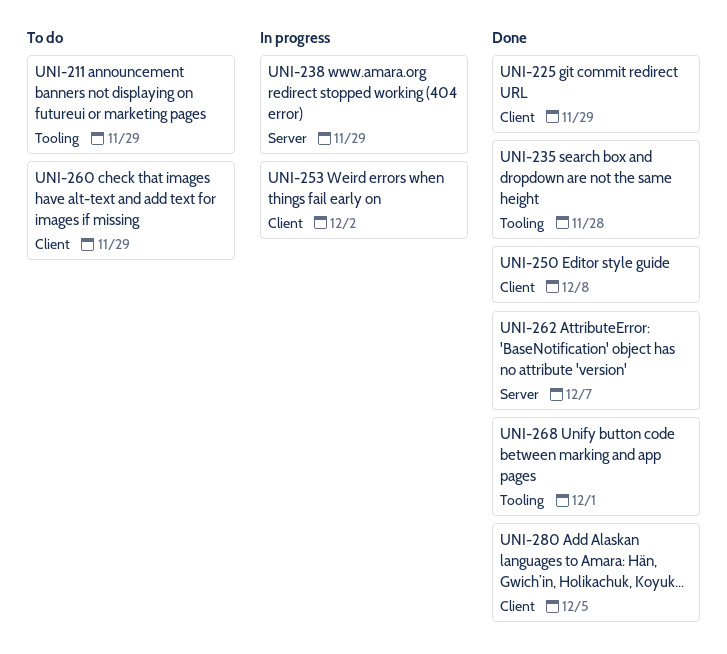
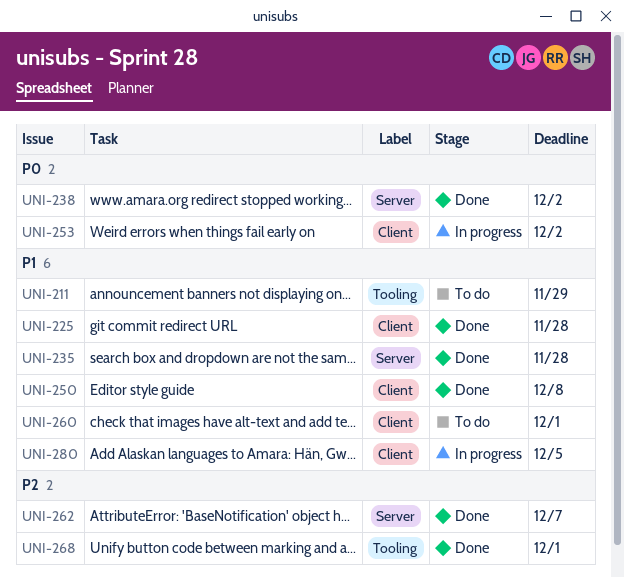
UNI-225, due: Nov 29 -> Nov 28
UNI-235, label: Tooling -> Server
UNI-238, status: In progress -> Done
UNI-238, due: Nov 29 -> Dec 2
UNI-260, due: Nov 29 -> Dec 1
UNI-280, status: Done -> In progress

